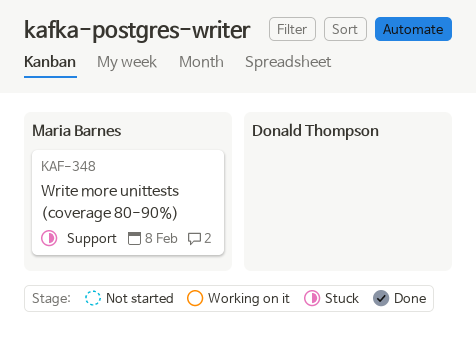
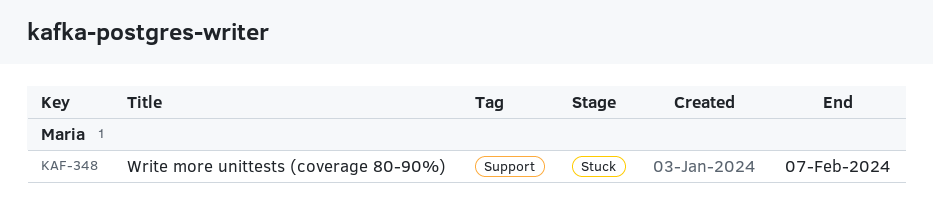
KAF-348, due: Feb 8 -> Feb 7

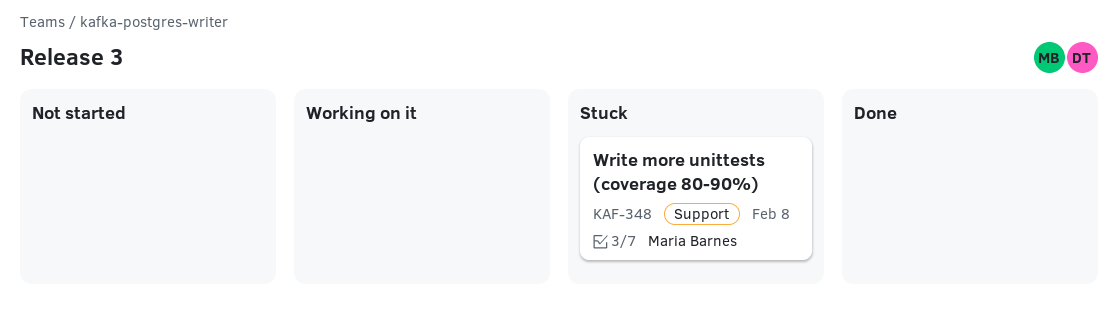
KAF-348, due: Feb 7 -> Feb 8

